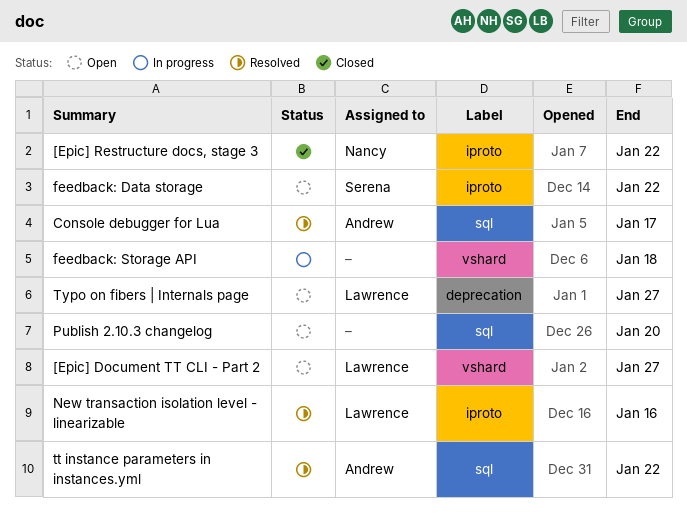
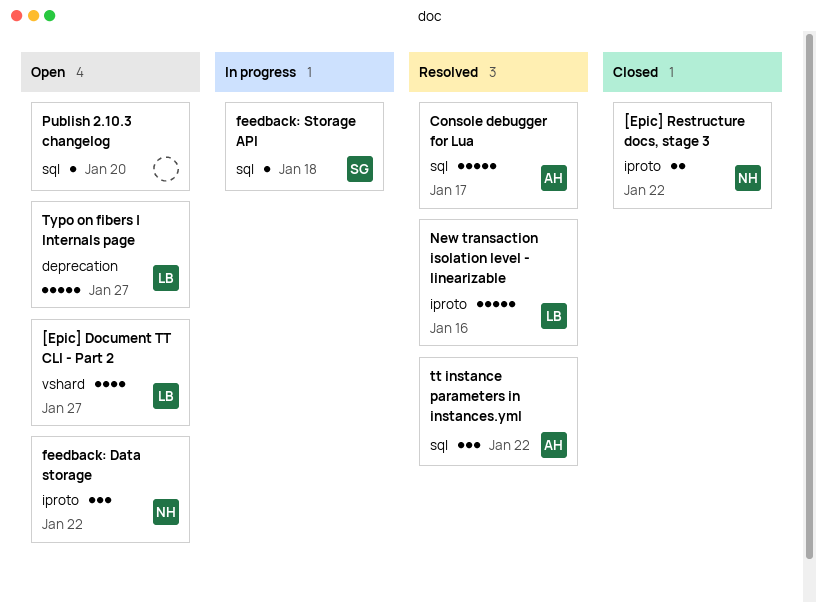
feedback: Data storage, owner: Serena -> Nancy
feedback: Storage API, owner: none -> Serena
feedback: Storage API, label: vshard -> sql

